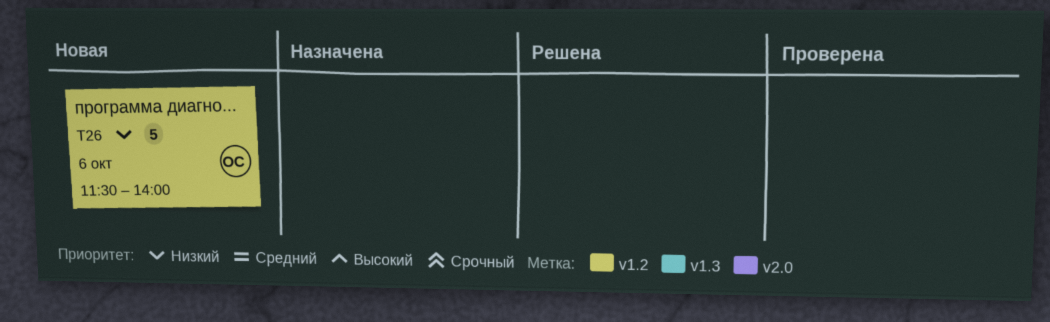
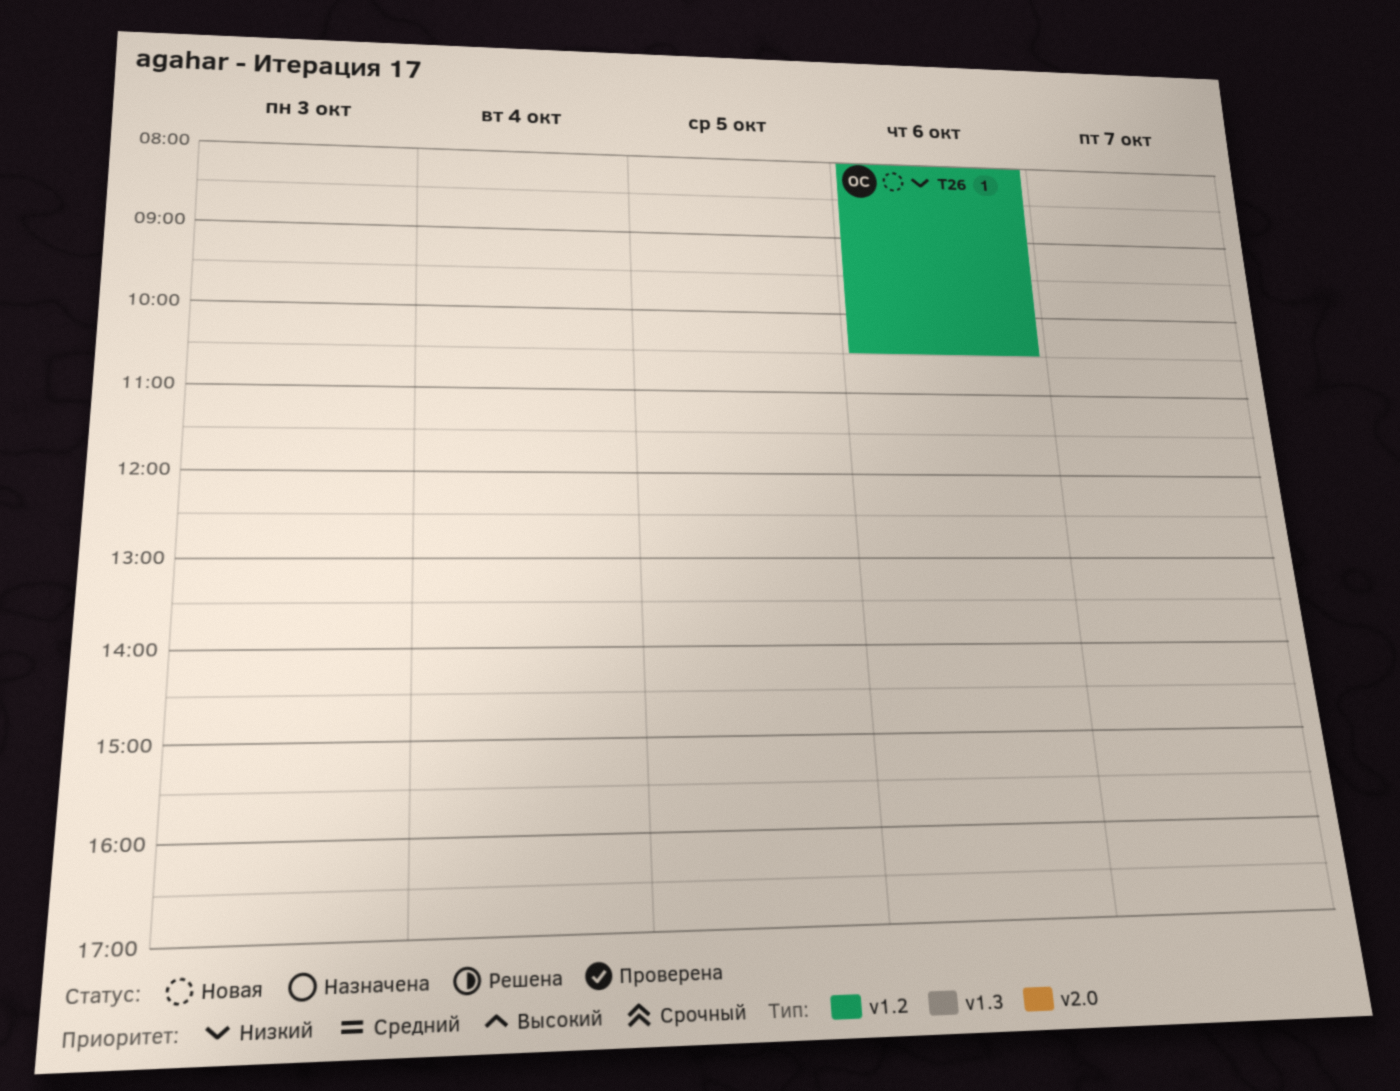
T26, estimate: 5 -> 1
T26, begins: 11:30 -> 08:00
T26, ends: 14:00 -> 10:30

